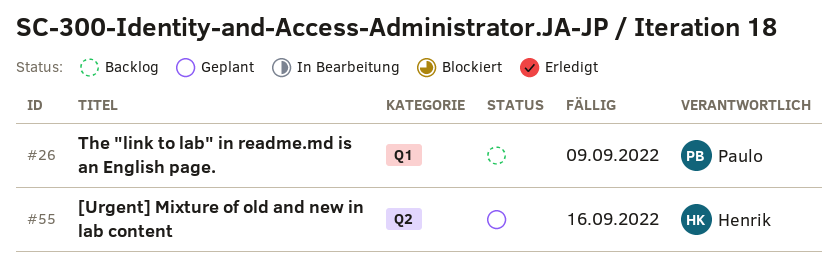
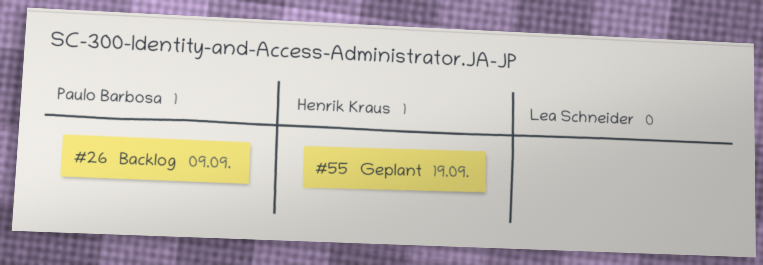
#55, due: Sep 16 -> Sep 19

